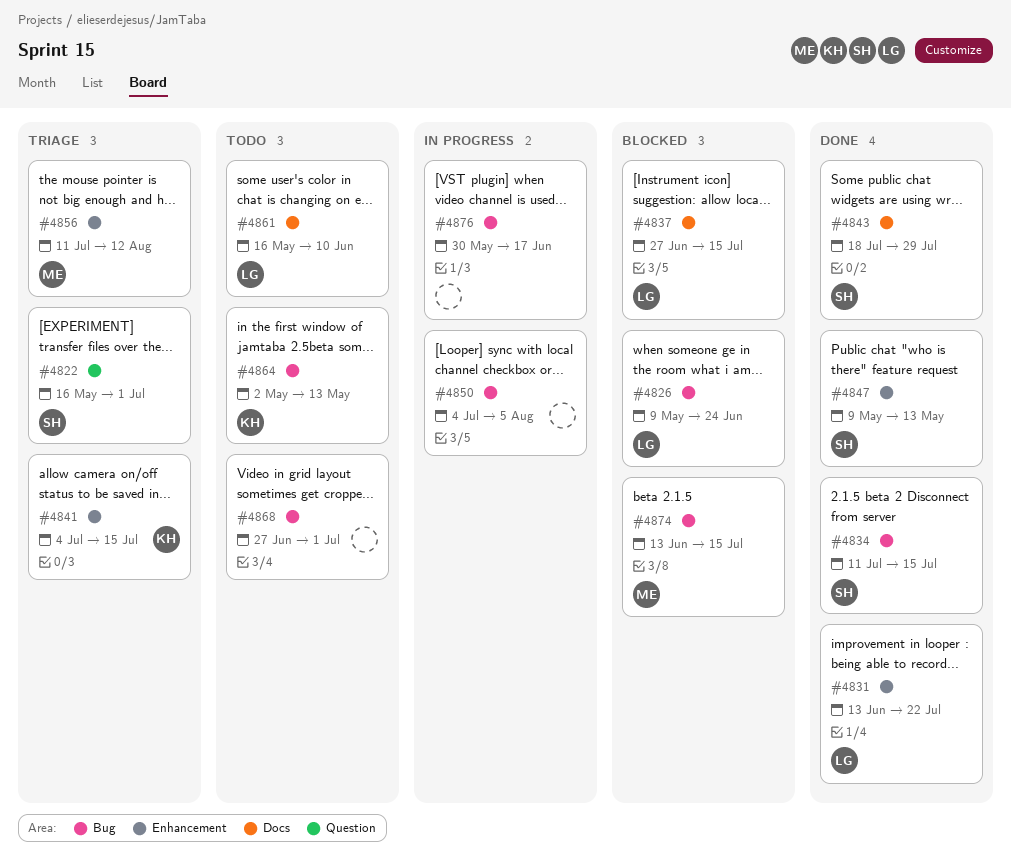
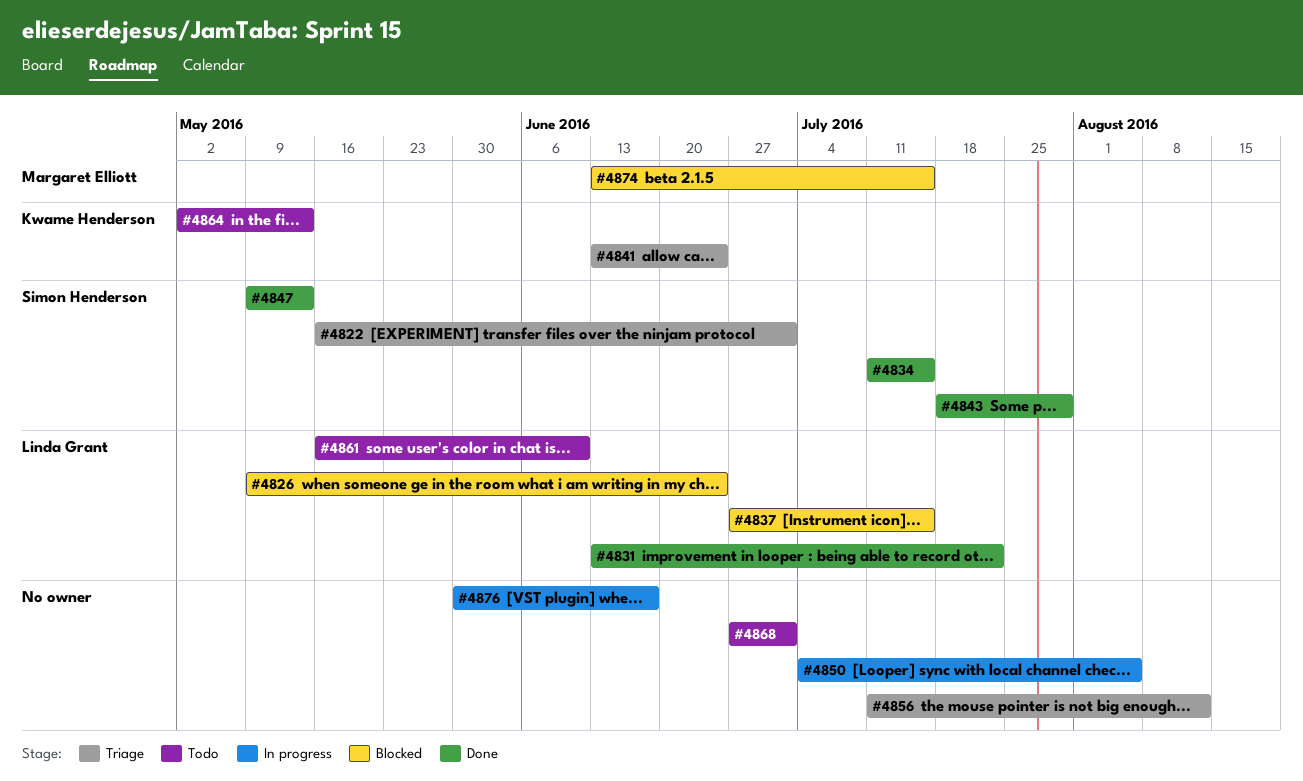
#4841, start: Jul 4 -> Jun 13
#4841, due: Jul 15 -> Jun 24
#4856, owner: Margaret Elliott -> none

